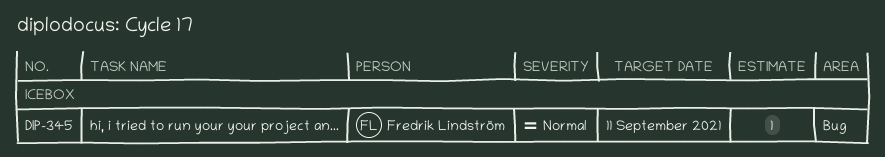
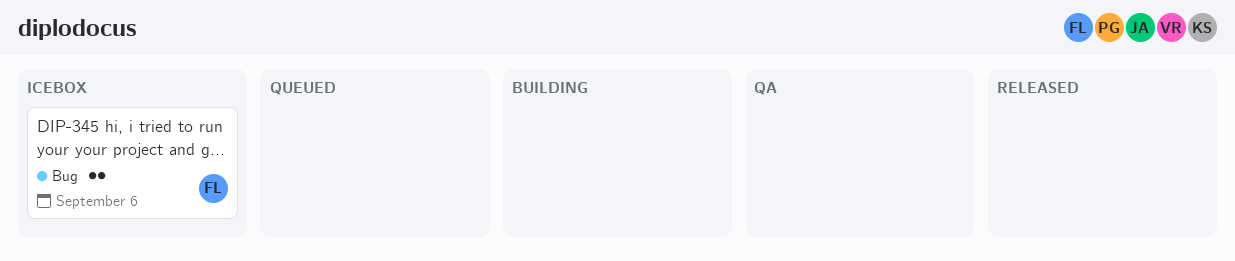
DIP-345, estimate: 1 -> 2
DIP-345, due: Sep 11 -> Sep 6

